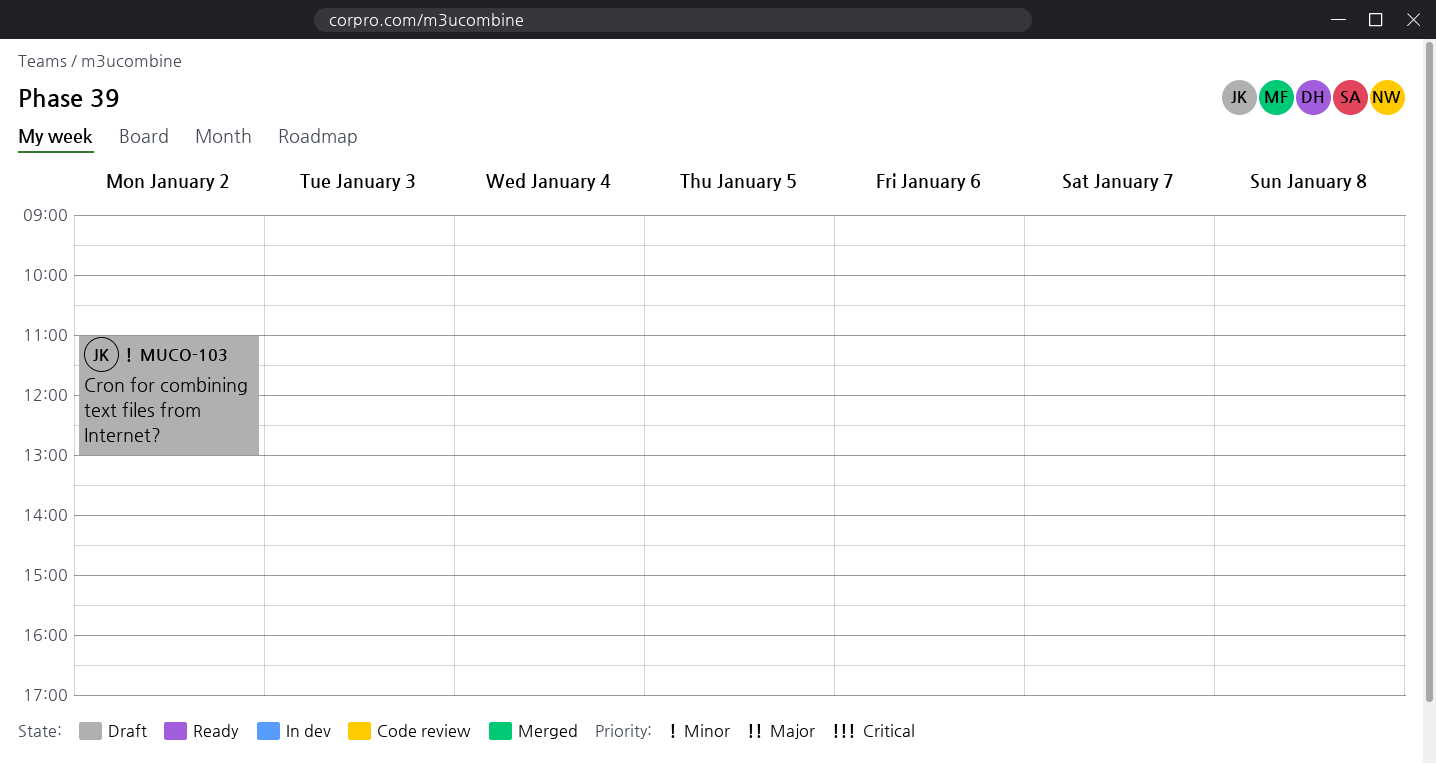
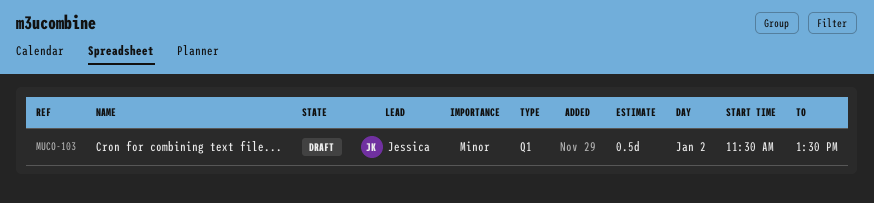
MUCO-103, begins: 11:00 -> 11:30
MUCO-103, ends: 13:00 -> 13:30

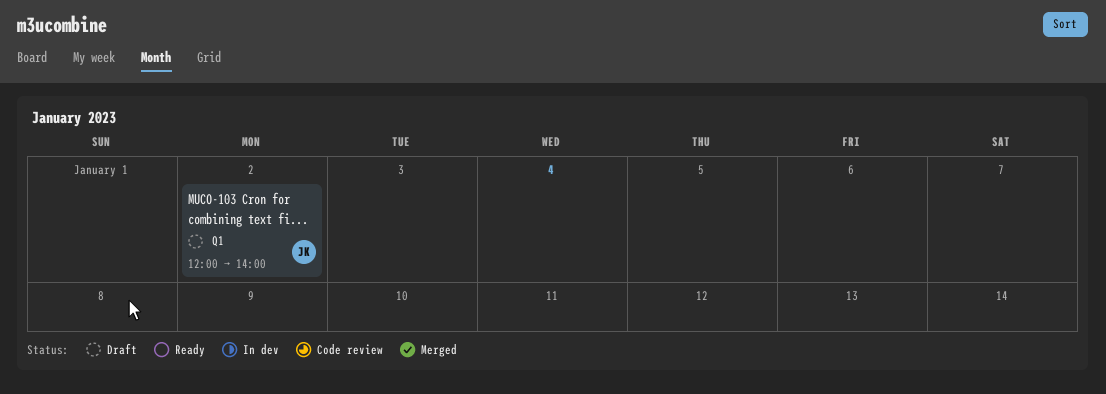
MUCO-103, begins: 11:30 -> 12:00
MUCO-103, ends: 13:30 -> 14:00

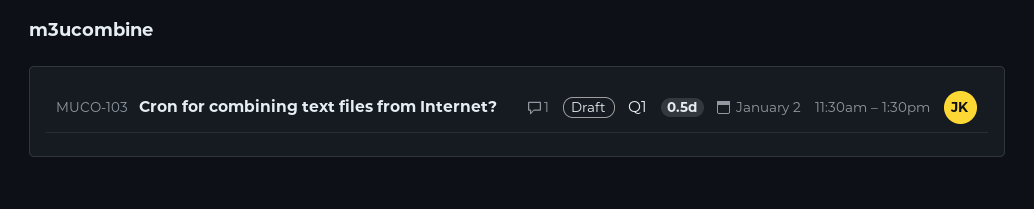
MUCO-103, begins: 12:00 -> 11:30
MUCO-103, ends: 14:00 -> 13:30

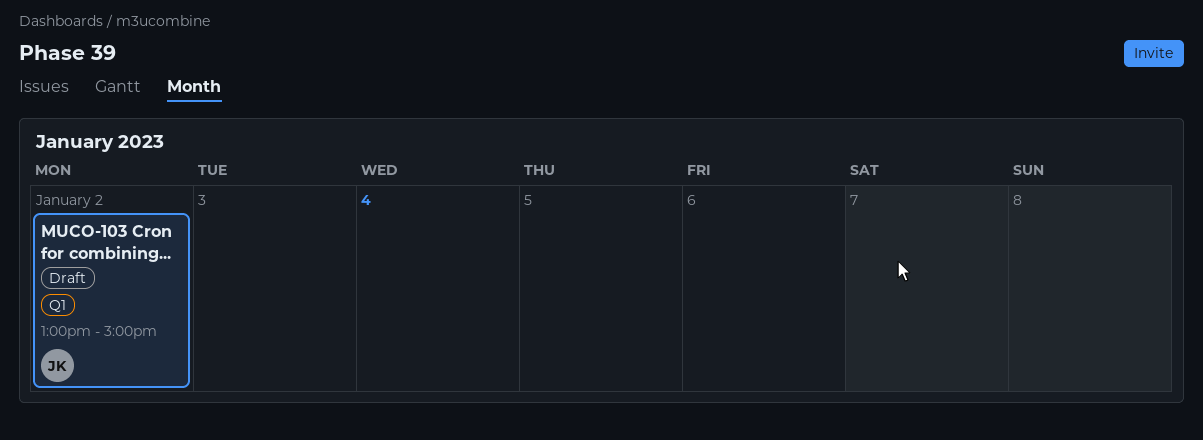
MUCO-103, begins: 11:30 -> 13:00
MUCO-103, ends: 13:30 -> 15:00

